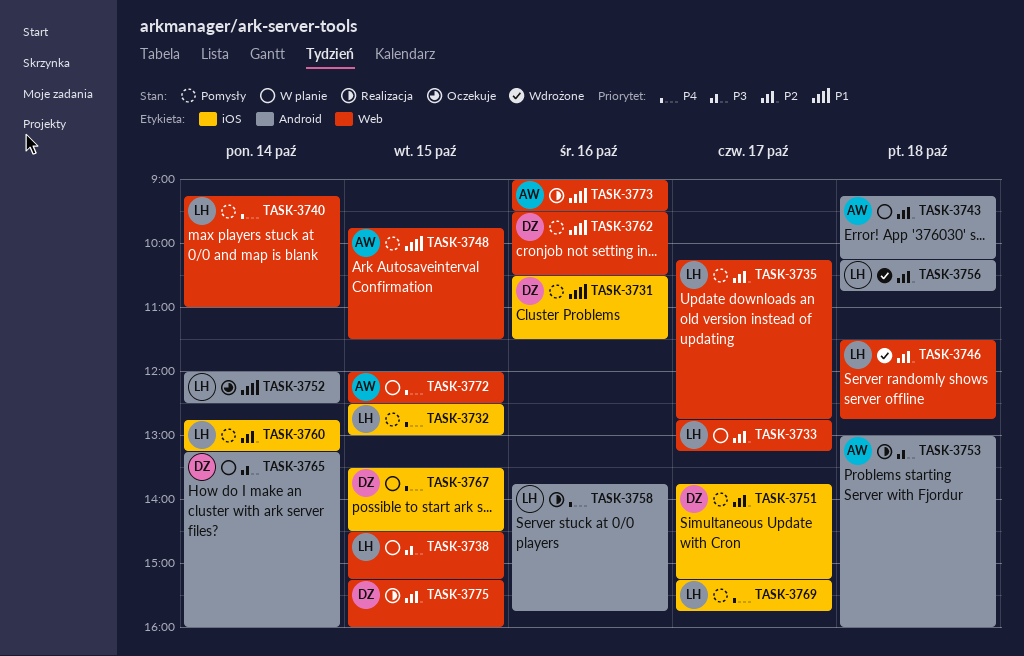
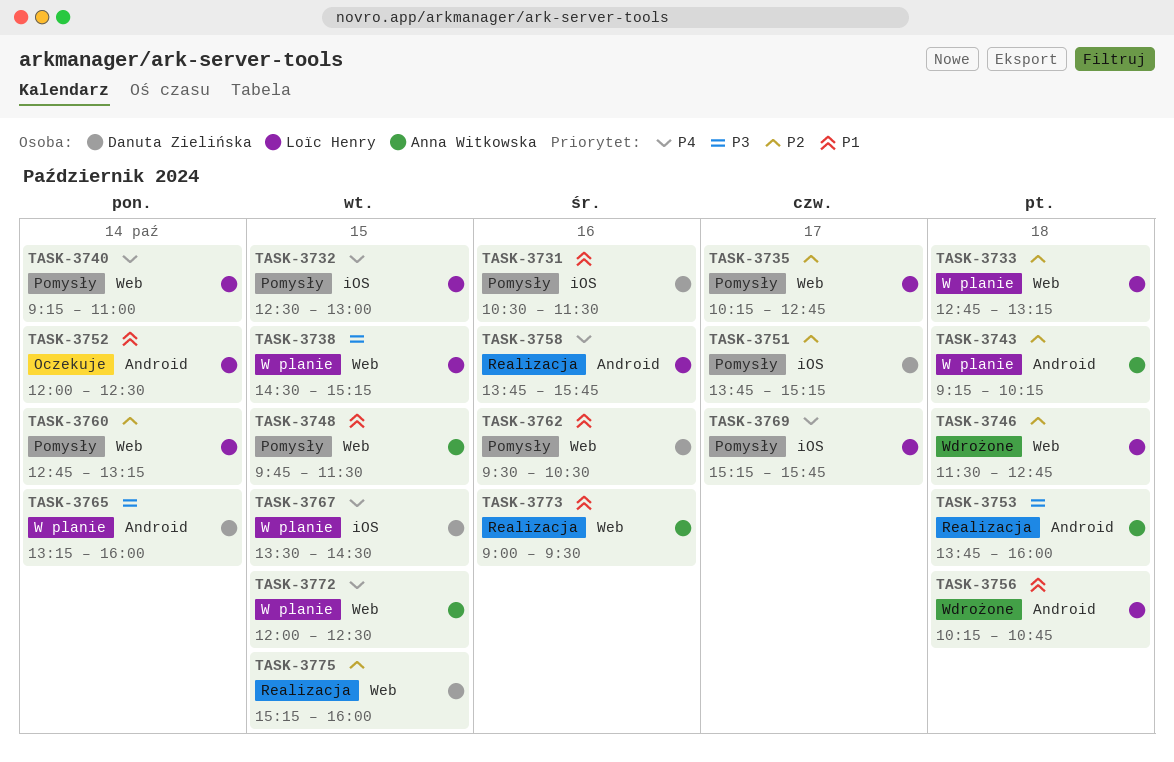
TASK-3733, day: Oct 17 -> Oct 18
TASK-3753, begins: 13:00 -> 13:45
TASK-3756, priority: P2 -> P1
TASK-3760, label: iOS -> Web

